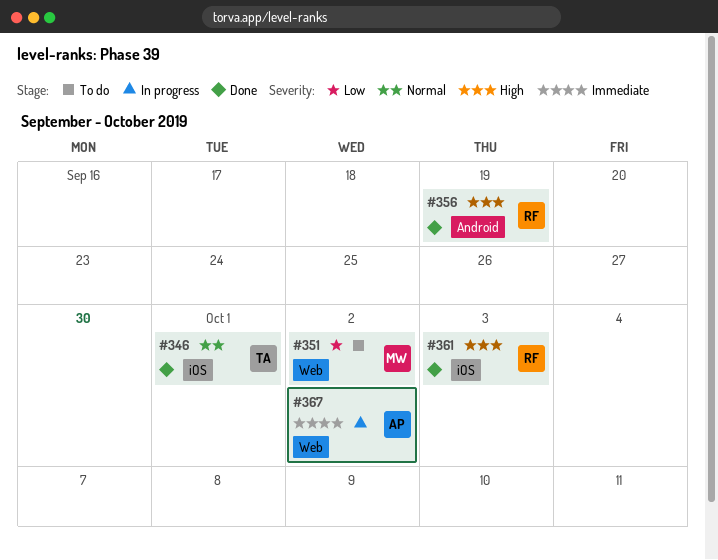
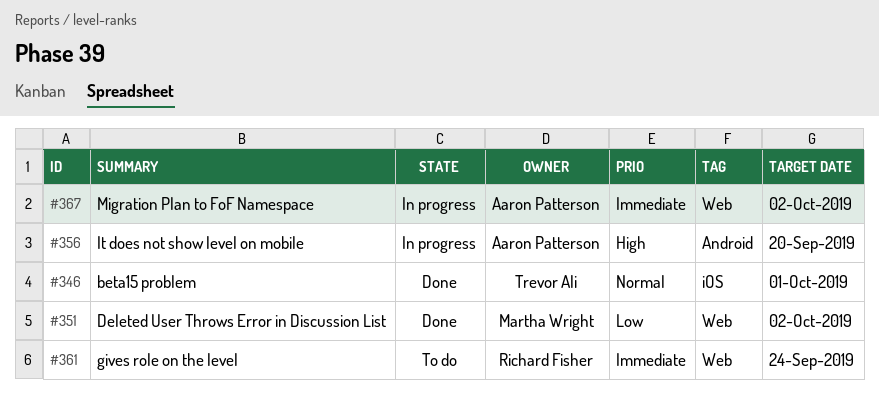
#351, status: To do -> Done
#356, status: Done -> In progress
#356, owner: Richard Fisher -> Aaron Patterson
#356, due: Sep 19 -> Sep 20
#361, status: Done -> To do
#361, priority: High -> Immediate
#361, label: iOS -> Web
#361, due: Oct 3 -> Sep 24

